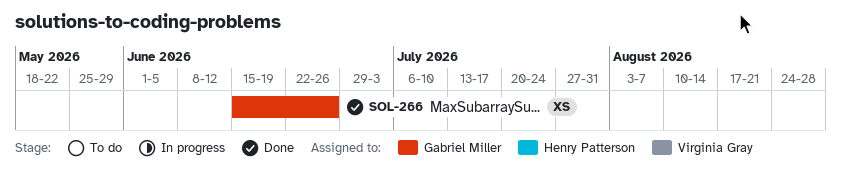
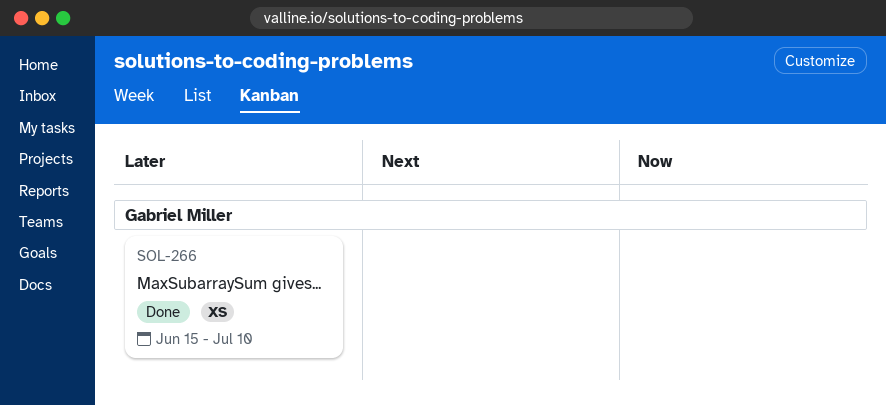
SOL-266, due: Jun 26 -> Jul 10

